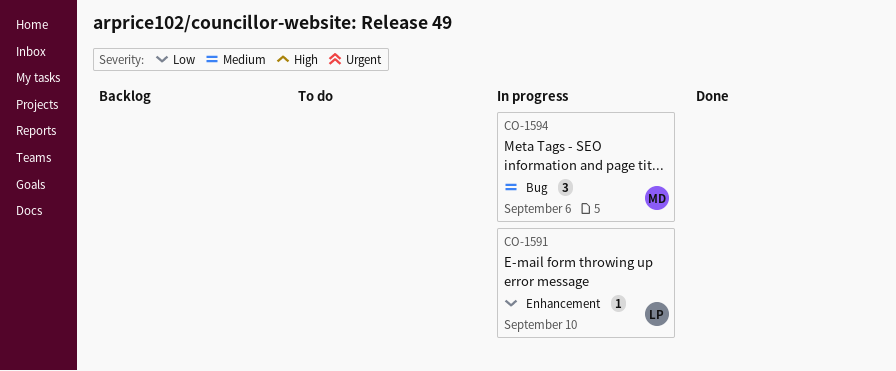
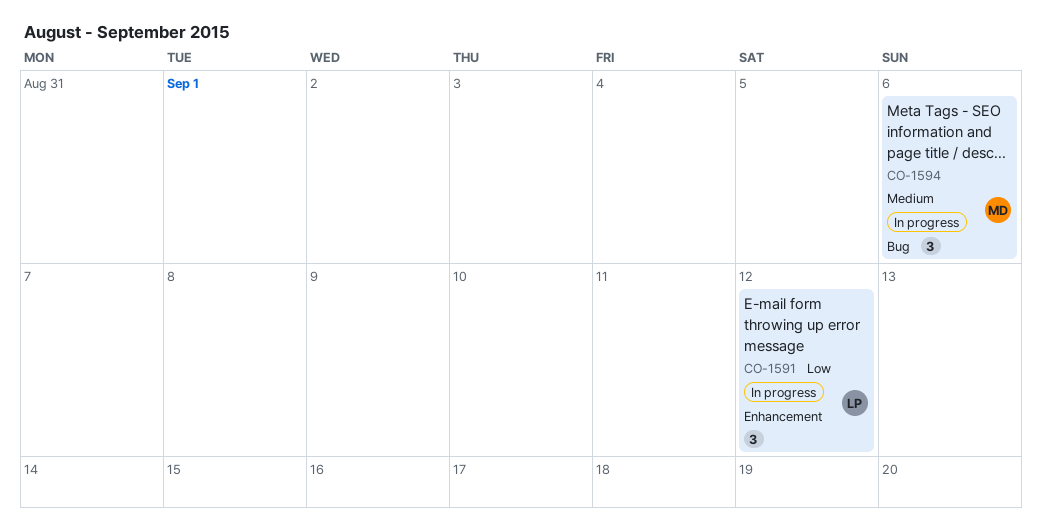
CO-1591, estimate: 1 -> 3
CO-1591, due: Sep 10 -> Sep 12

